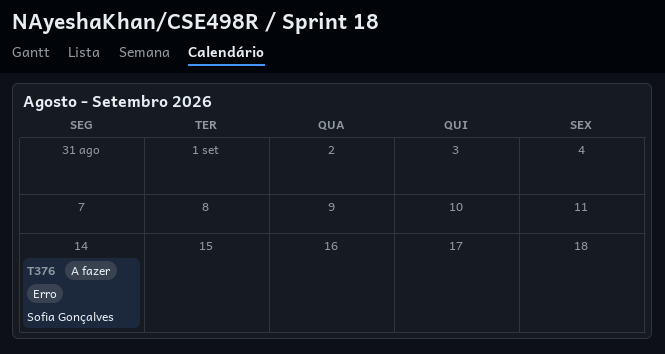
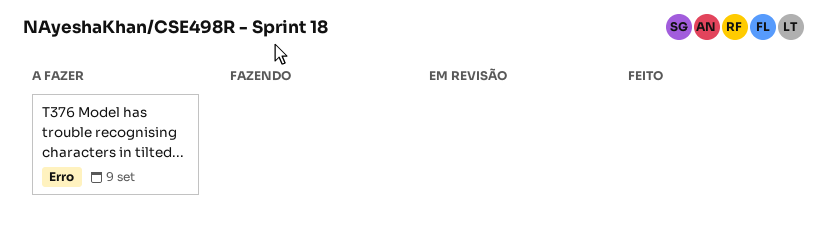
T376, due: Sep 14 -> Sep 9

